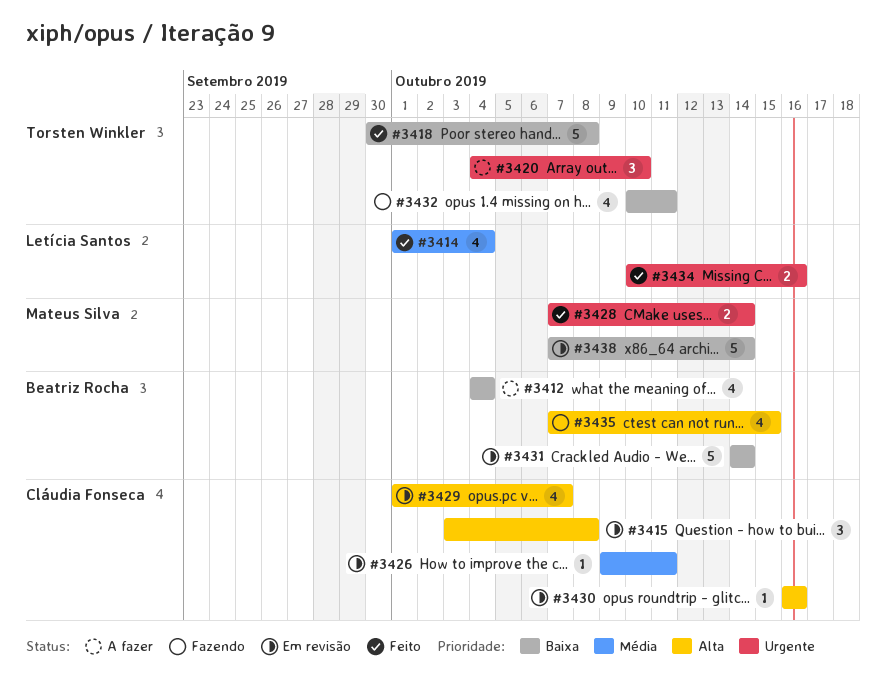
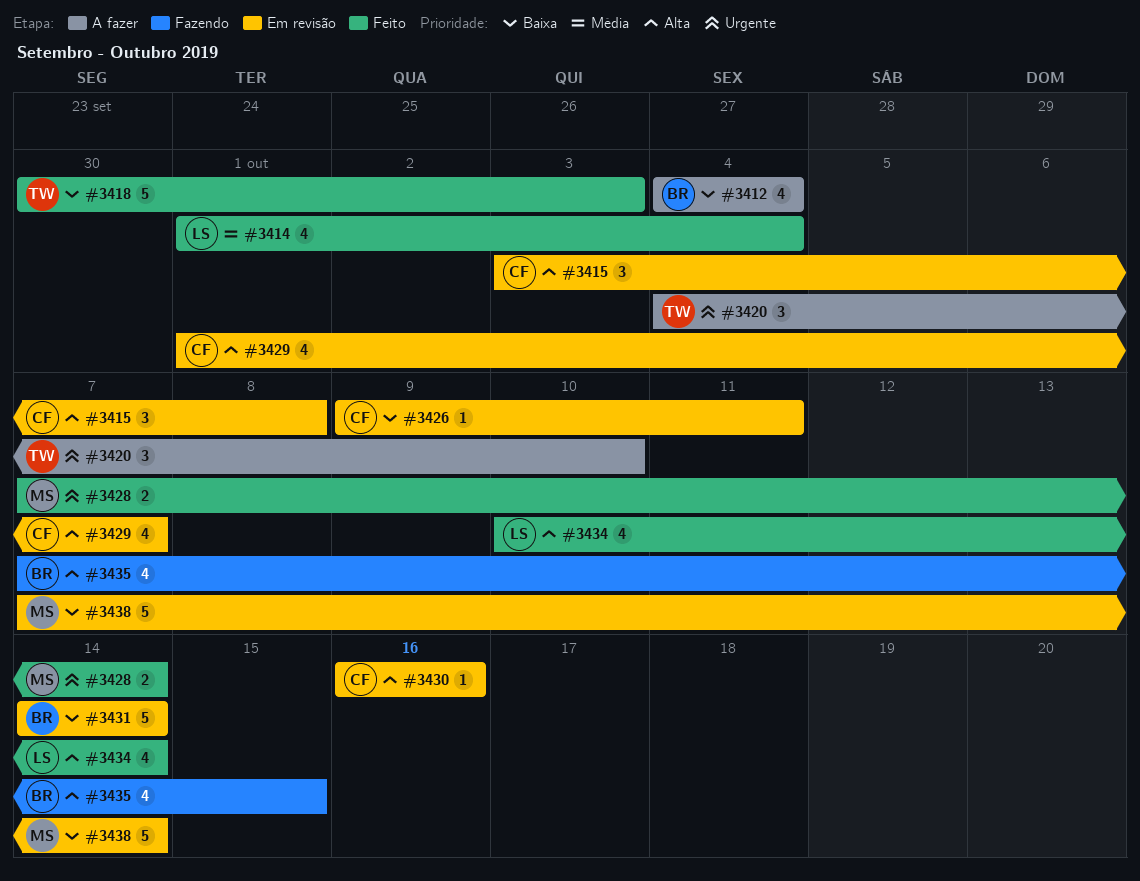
#3418, due: Oct 8 -> Oct 3
#3426, priority: Média -> Baixa
#3432: present -> none
#3434, priority: Urgente -> Alta
#3434, estimate: 2 -> 4
#3434, due: Oct 16 -> Oct 14

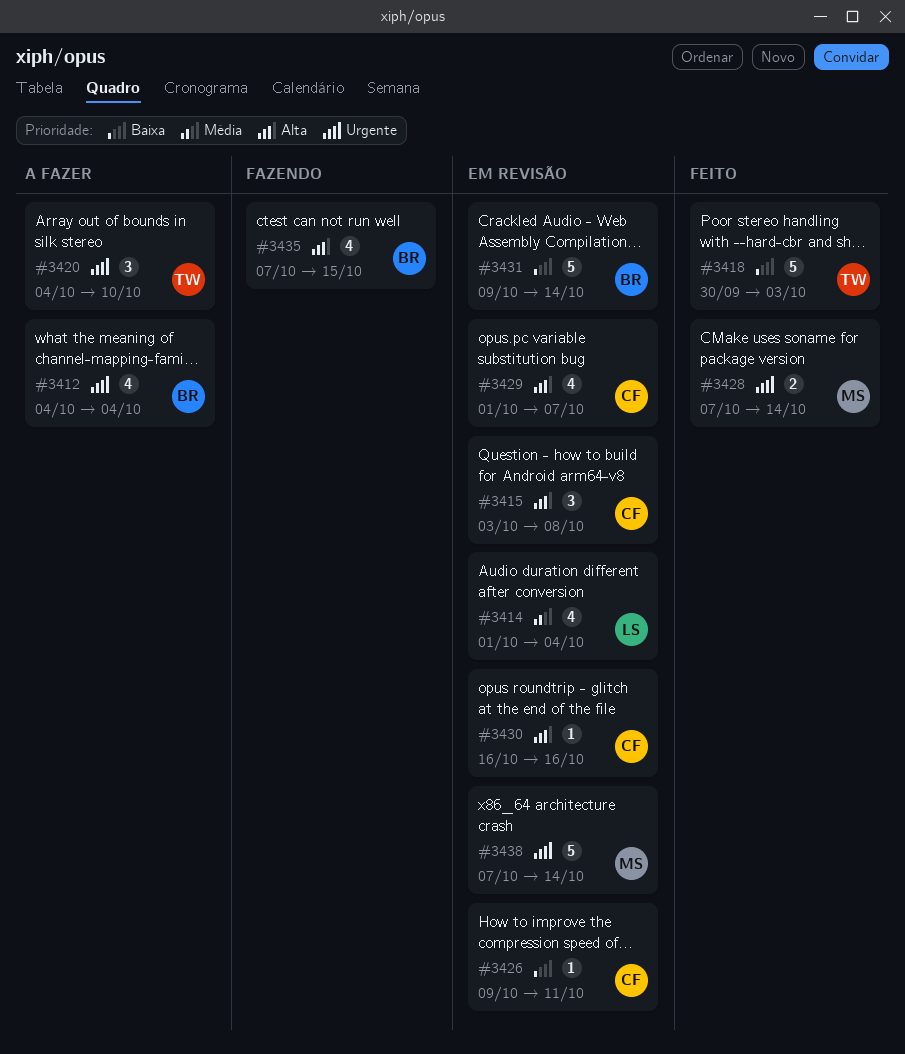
#3412, priority: Baixa -> Urgente
#3414, status: Feito -> Em revisão
#3431, start: Oct 14 -> Oct 9
#3434: present -> none
#3438, priority: Baixa -> Urgente

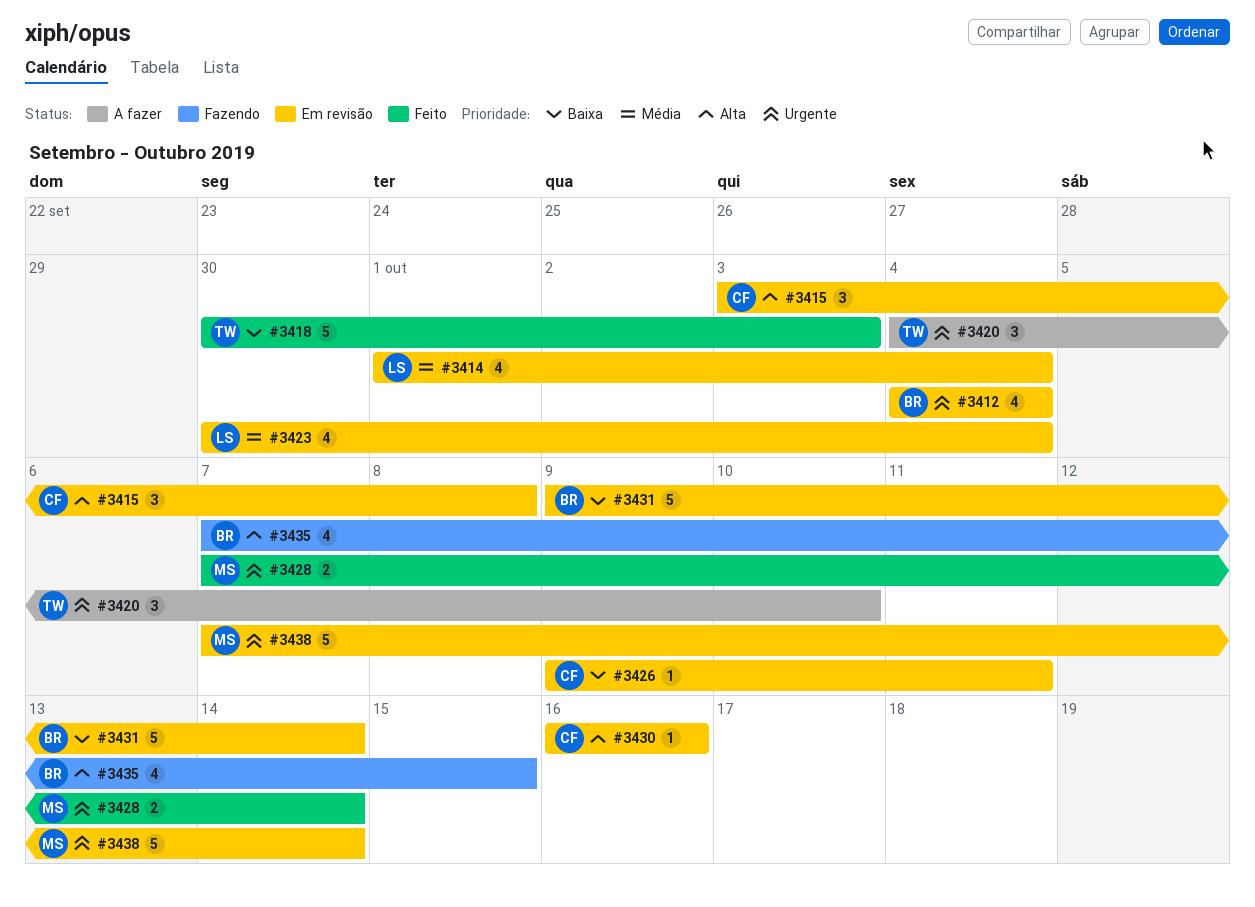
#3412, status: A fazer -> Em revisão
#3423: none -> present
#3429: present -> none

